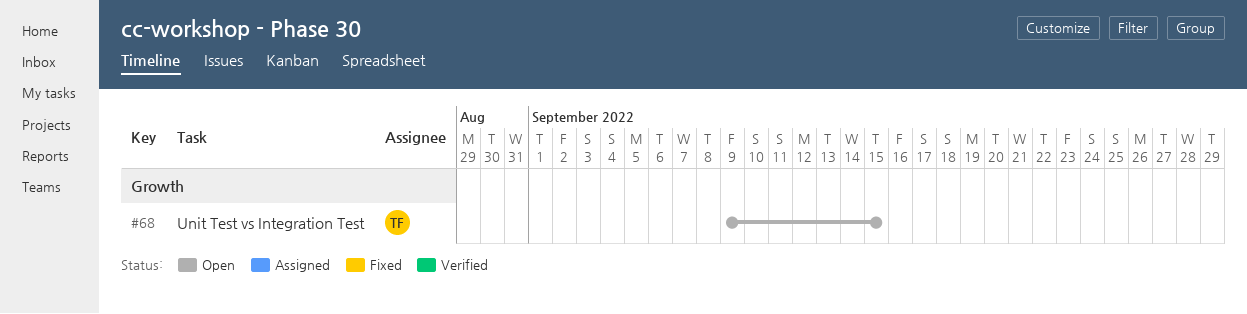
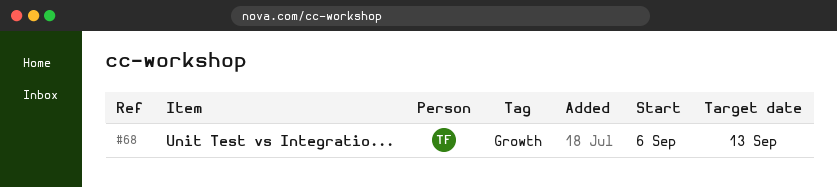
#68, start: Sep 9 -> Sep 6
#68, due: Sep 15 -> Sep 13

